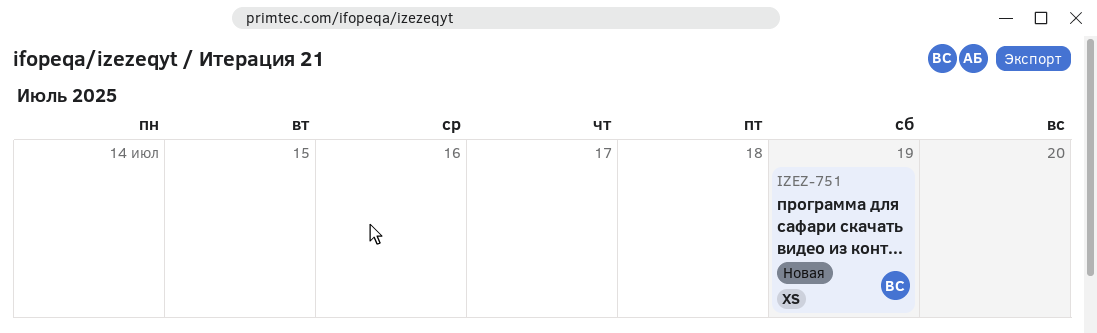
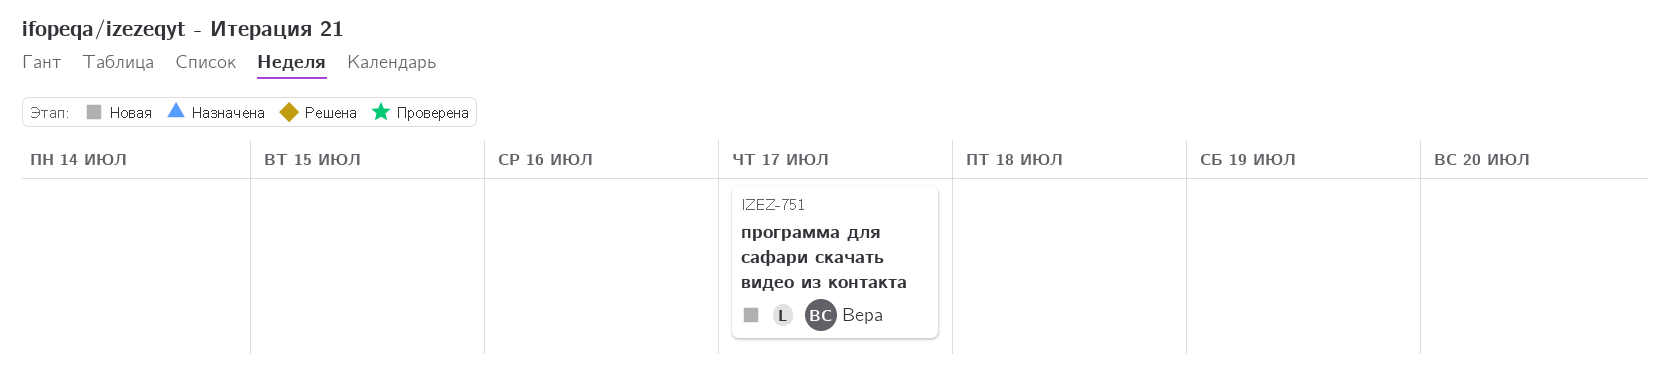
IZEZ-751, estimate: XS -> L
IZEZ-751, due: Jul 19 -> Jul 17

